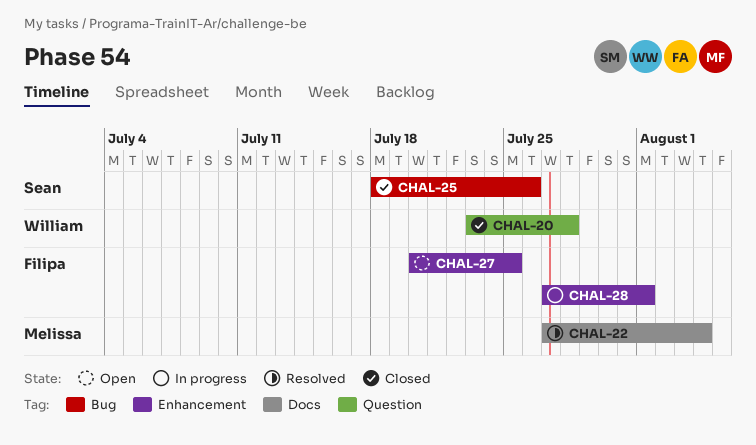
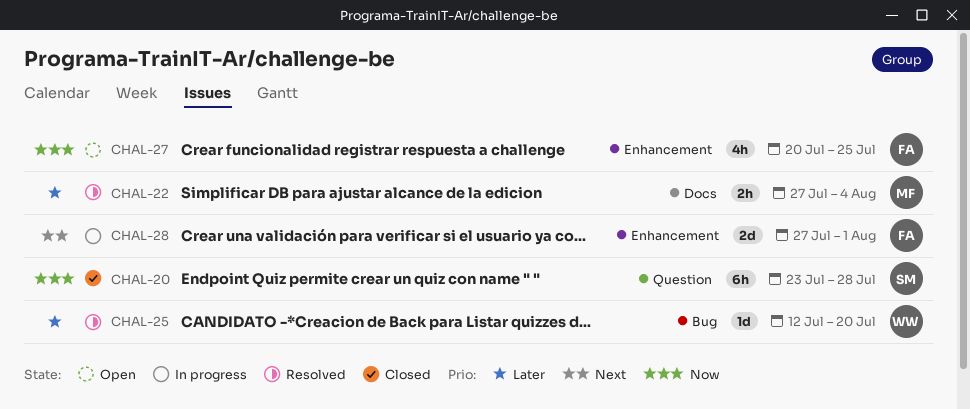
CHAL-20, owner: William -> Sean
CHAL-25, status: Closed -> Resolved
CHAL-25, owner: Sean -> William
CHAL-25, start: Jul 18 -> Jul 12
CHAL-25, due: Jul 26 -> Jul 20

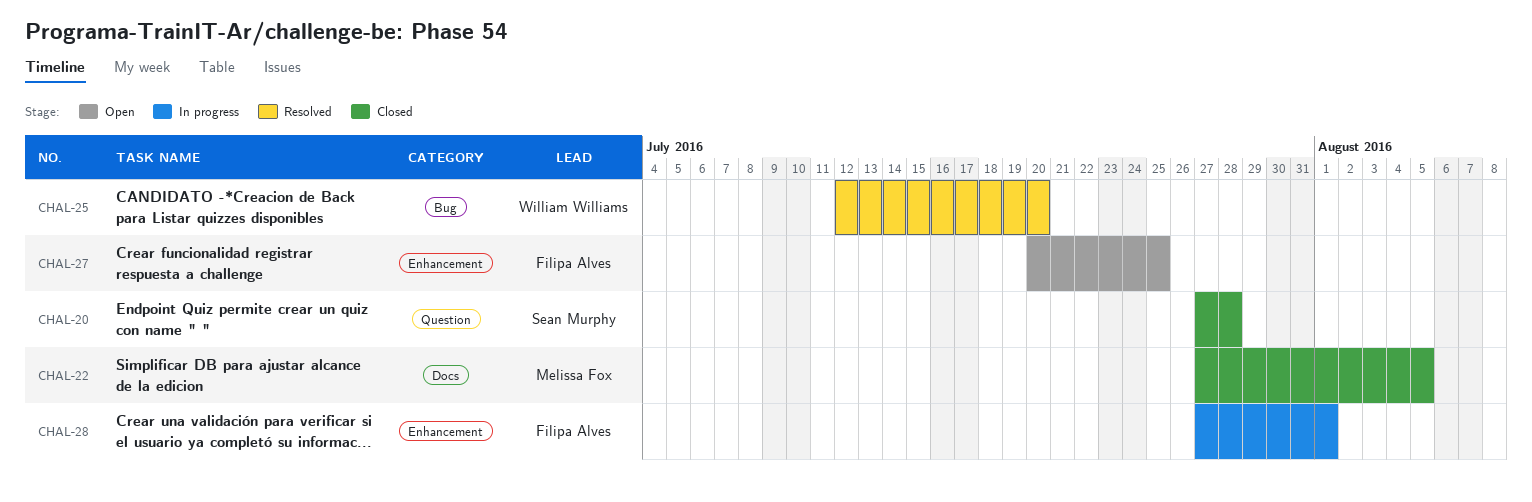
CHAL-20, start: Jul 23 -> Jul 27
CHAL-22, status: Resolved -> Closed
CHAL-22, due: Aug 4 -> Aug 5

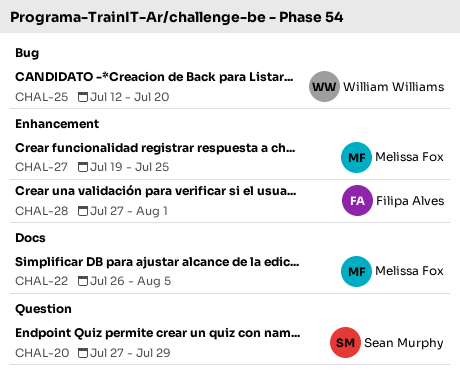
CHAL-20, due: Jul 28 -> Jul 29
CHAL-22, start: Jul 27 -> Jul 26
CHAL-27, owner: Filipa Alves -> Melissa Fox
CHAL-27, start: Jul 20 -> Jul 19

